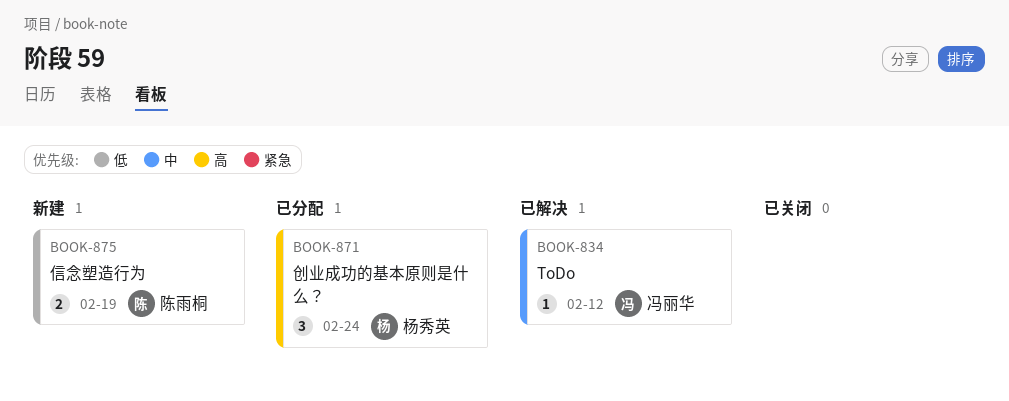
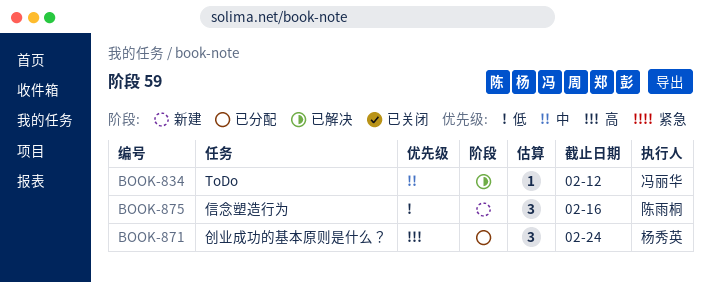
BOOK-875, estimate: 2 -> 3
BOOK-875, due: Feb 19 -> Feb 16

